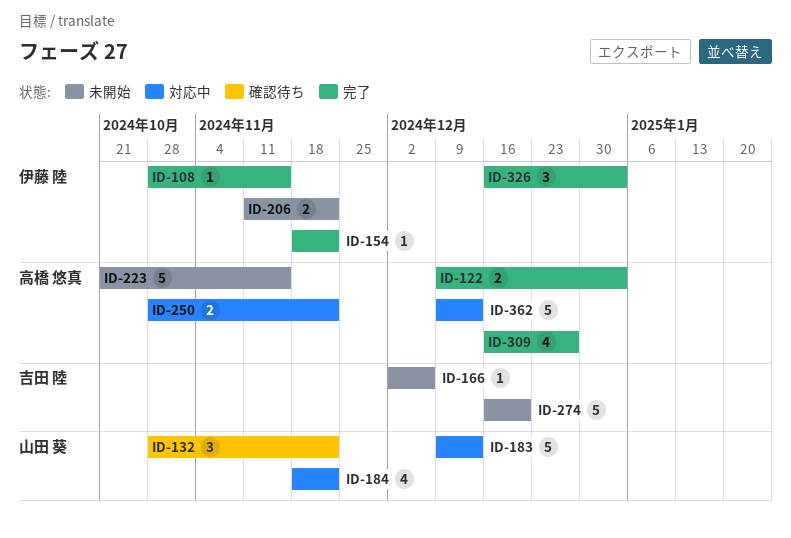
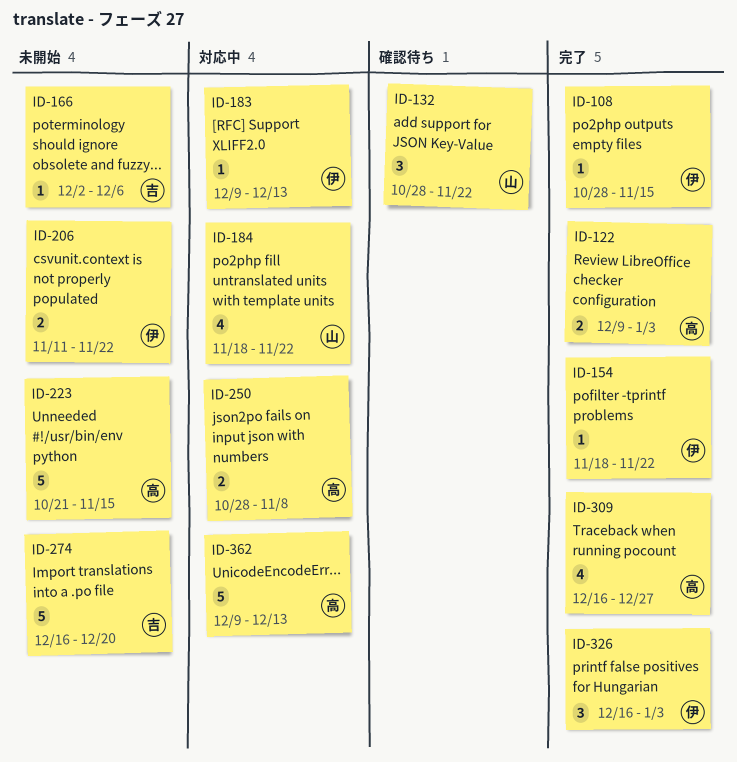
ID-183, owner: 山田 葵 -> 伊藤 陸
ID-183, estimate: 5 -> 1
ID-250, due: Nov 22 -> Nov 8

